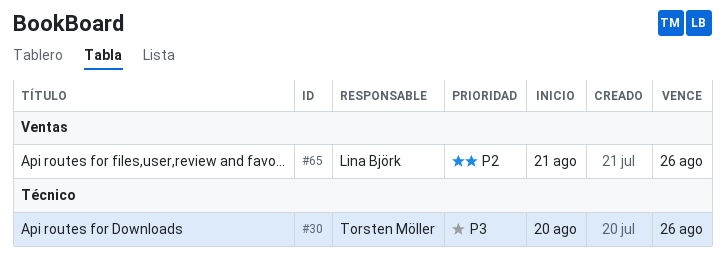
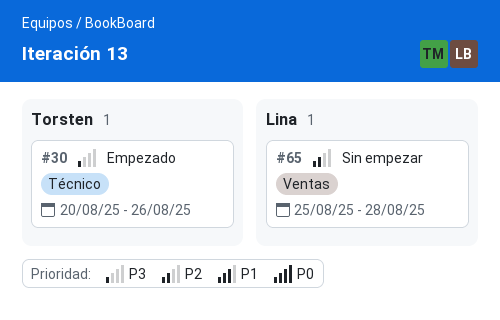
#65, start: Aug 21 -> Aug 25
#65, due: Aug 26 -> Aug 28

